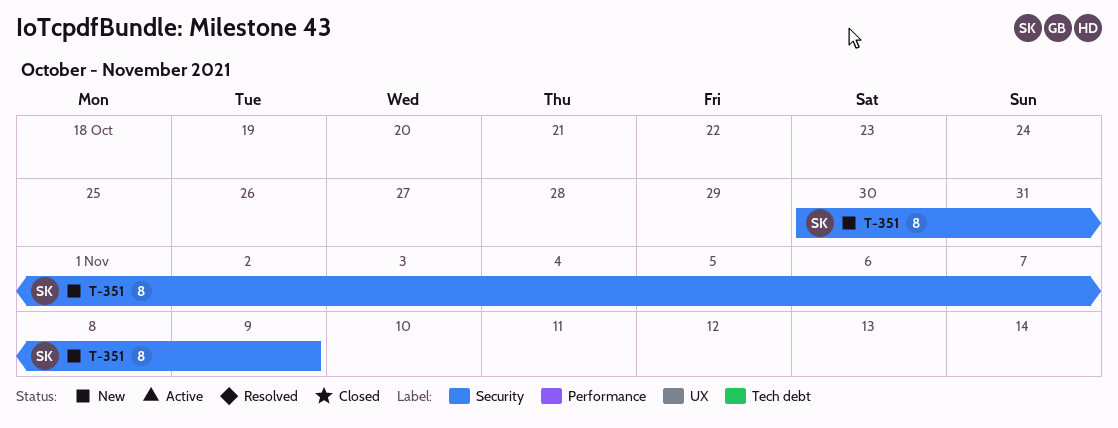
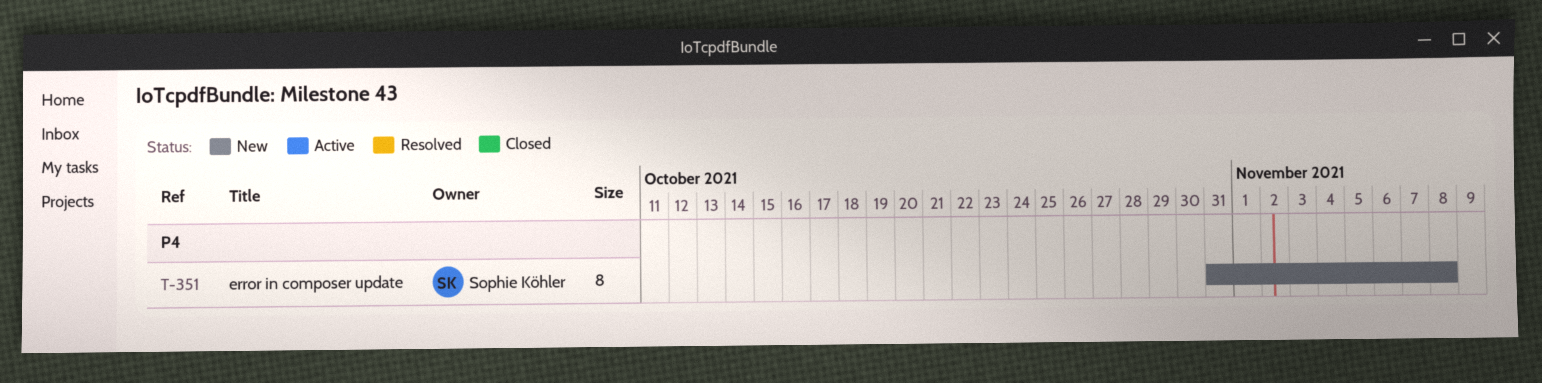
T-351, start: Oct 30 -> Oct 31
T-351, due: Nov 9 -> Nov 8

